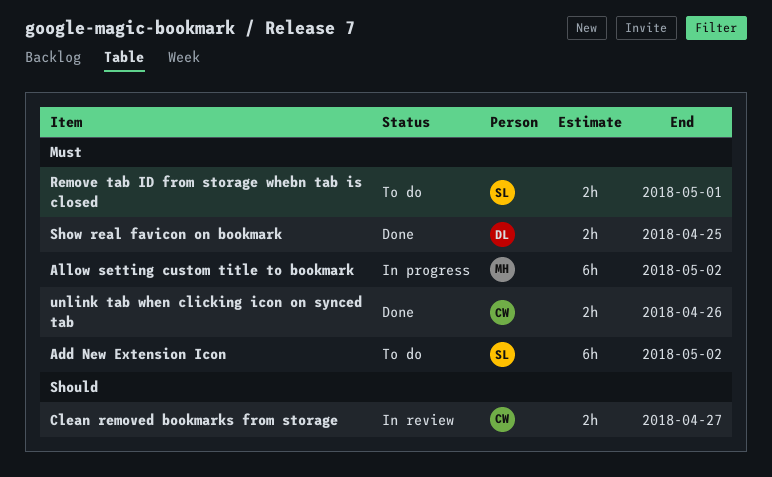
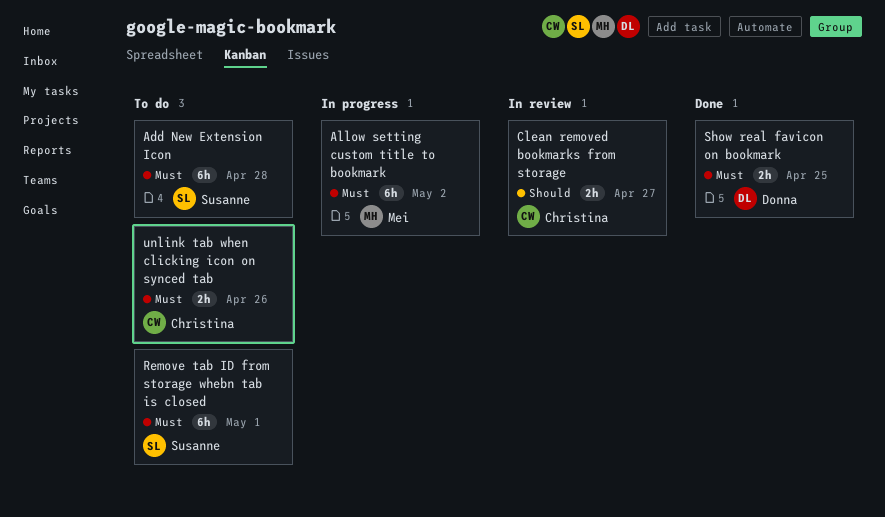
Add New Extension Icon, due: May 2 -> Apr 28
Remove tab ID from storage whebn tab is closed, estimate: 2h -> 6h
unlink tab when clicking icon on synced tab, status: Done -> To do

